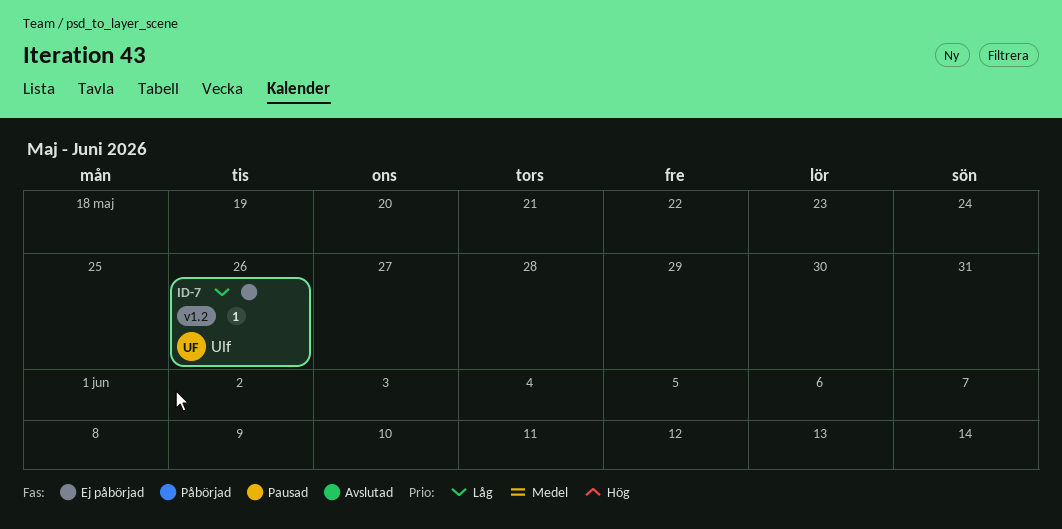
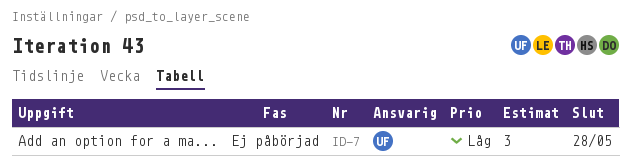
ID-7, estimate: 1 -> 3
ID-7, due: May 26 -> May 28

